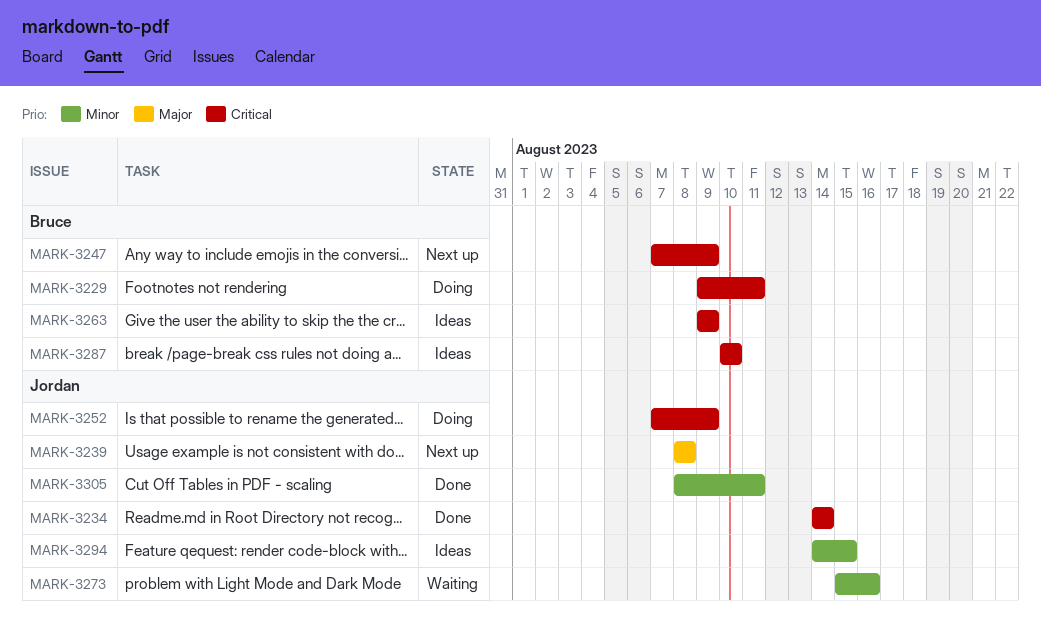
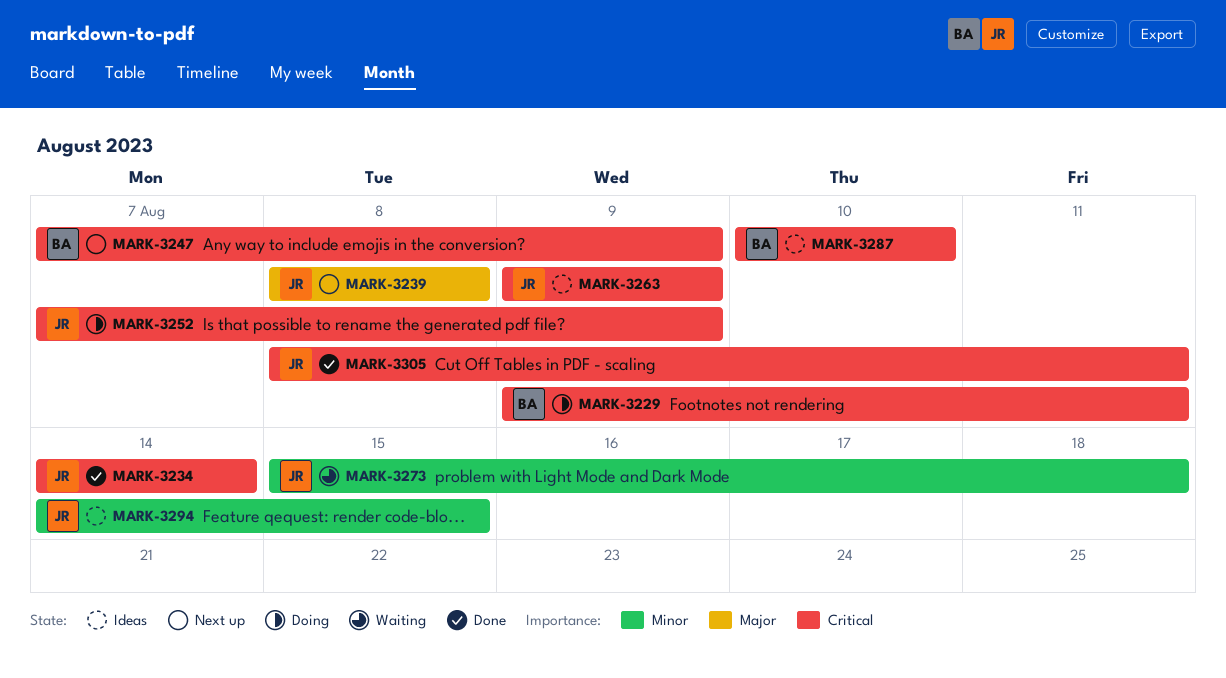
MARK-3263, owner: Bruce -> Jordan
MARK-3273, due: Aug 16 -> Aug 18
MARK-3305, priority: Minor -> Critical

